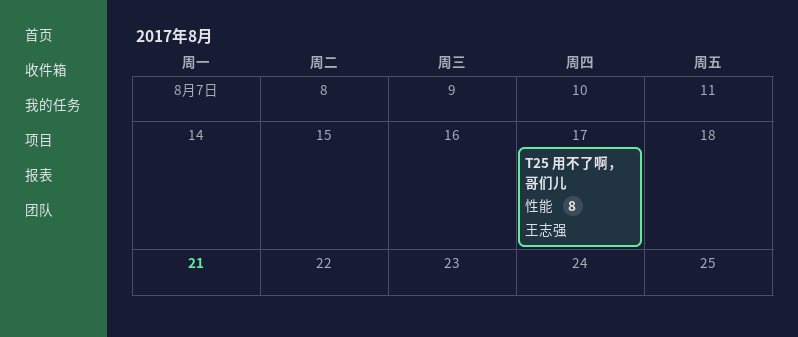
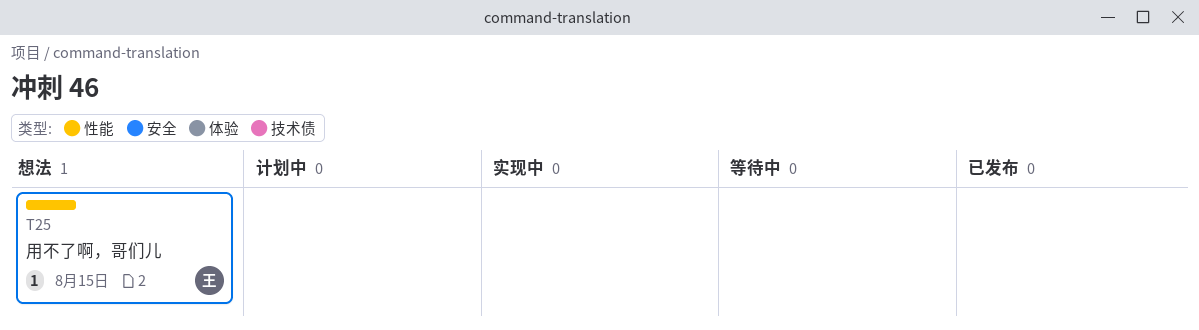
T25, estimate: 8 -> 1
T25, due: Aug 17 -> Aug 15

